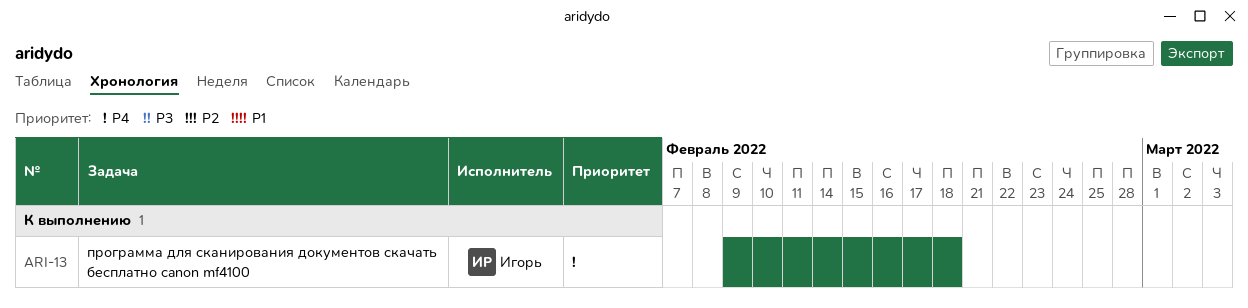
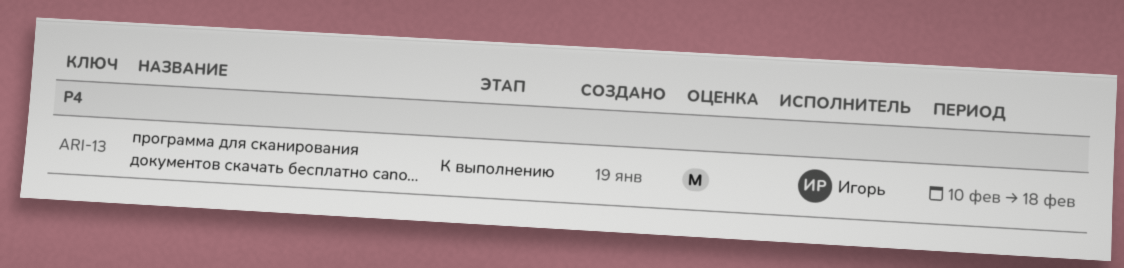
ARI-13, start: Feb 9 -> Feb 10

